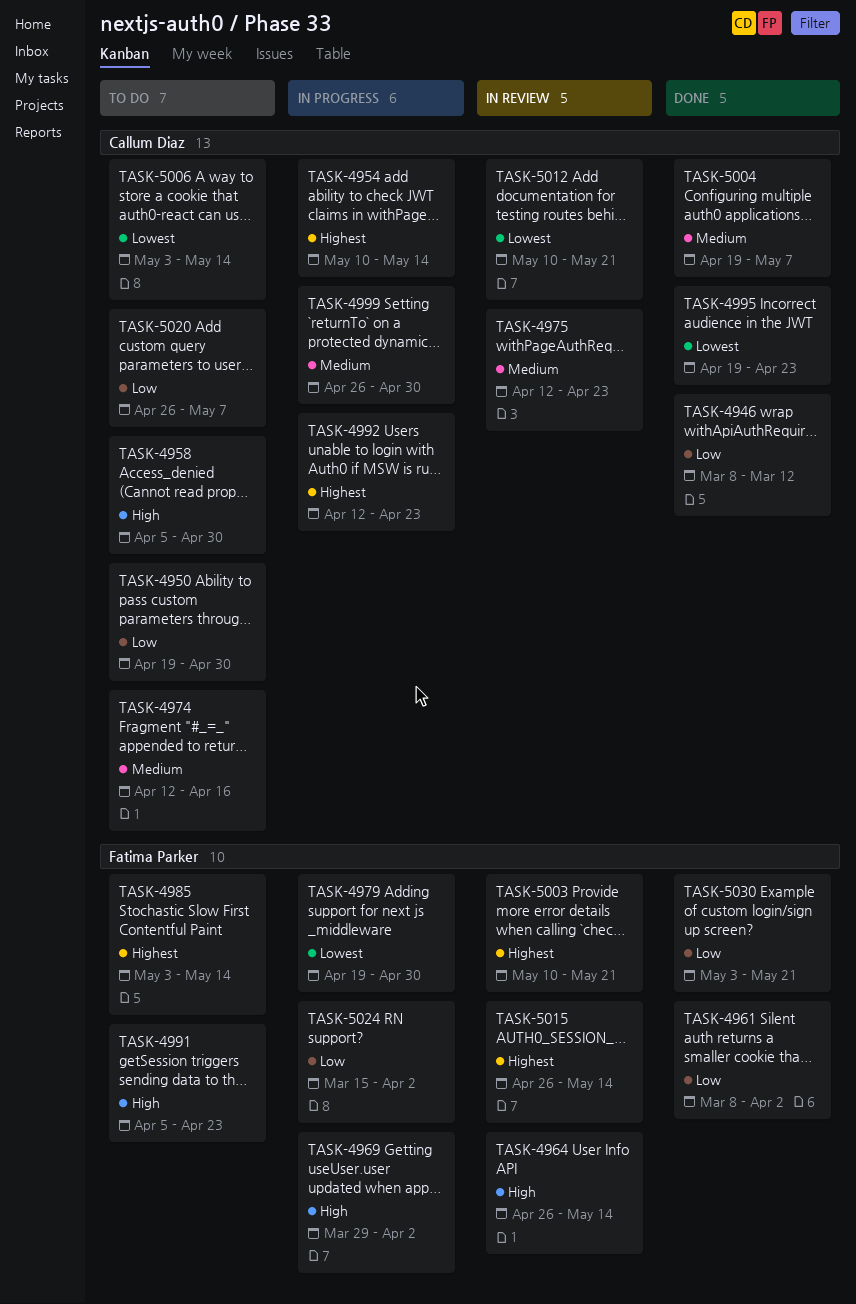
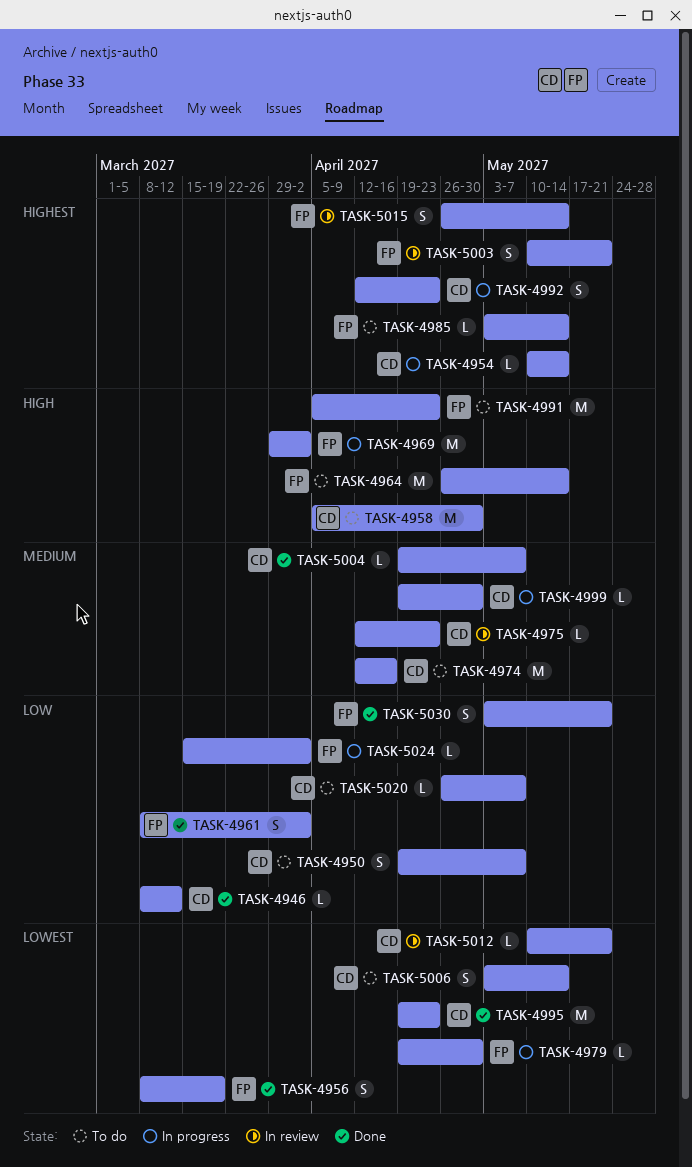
TASK-4950, due: Apr 30 -> May 7
TASK-4956: none -> present
TASK-4964, status: In review -> To do
TASK-4999, start: Apr 26 -> Apr 19

